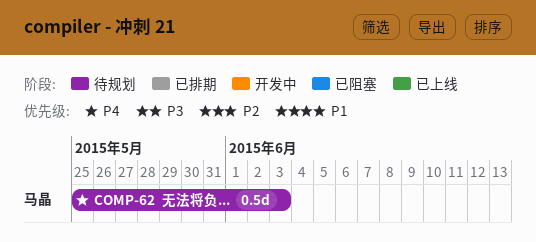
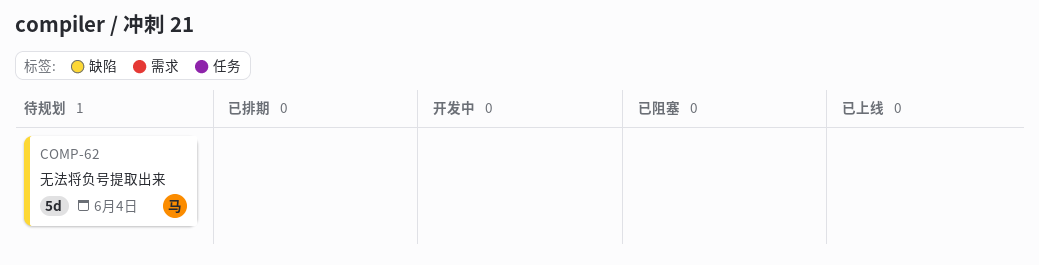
COMP-62, estimate: 0.5d -> 5d
COMP-62, due: Jun 3 -> Jun 4

